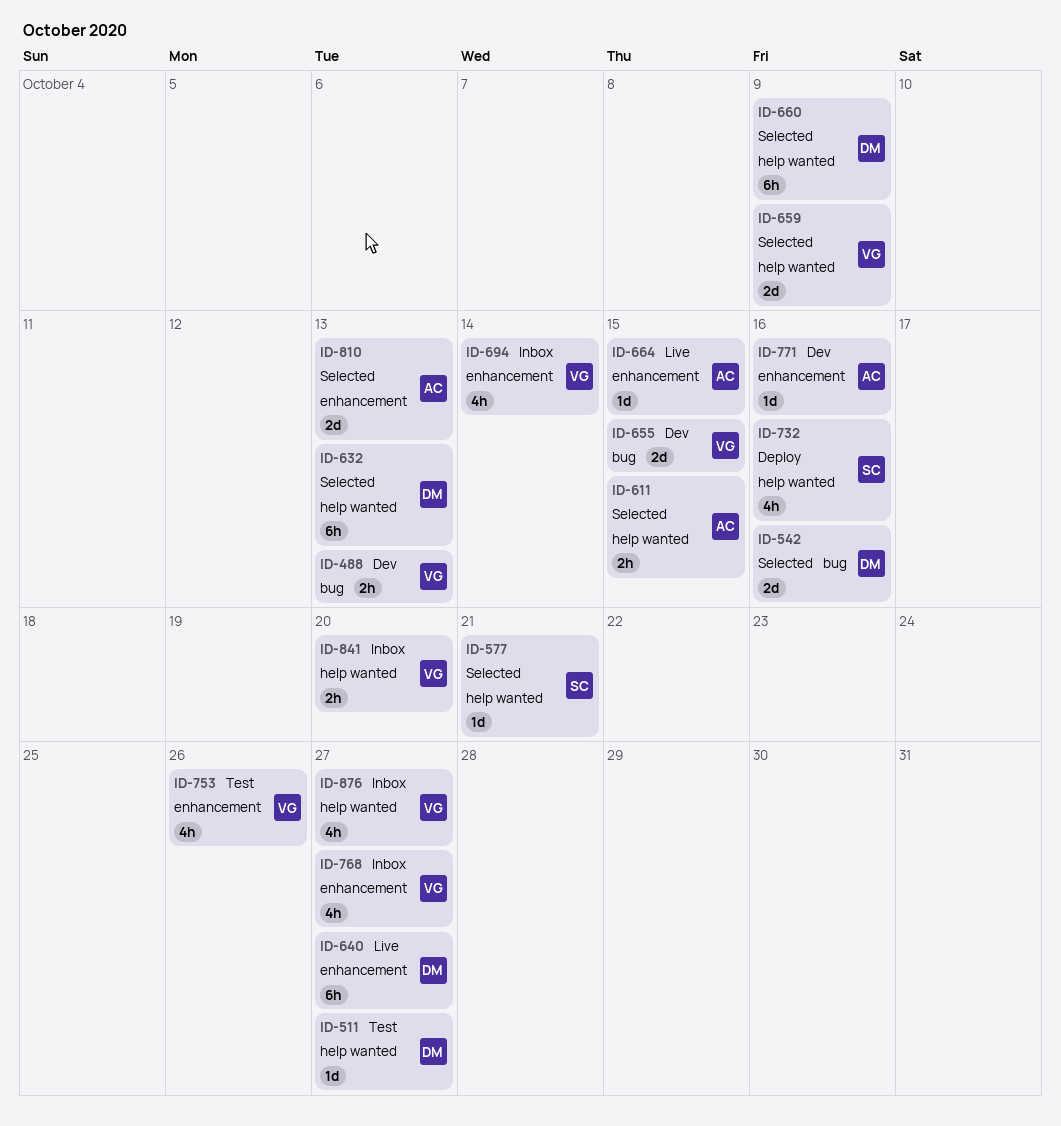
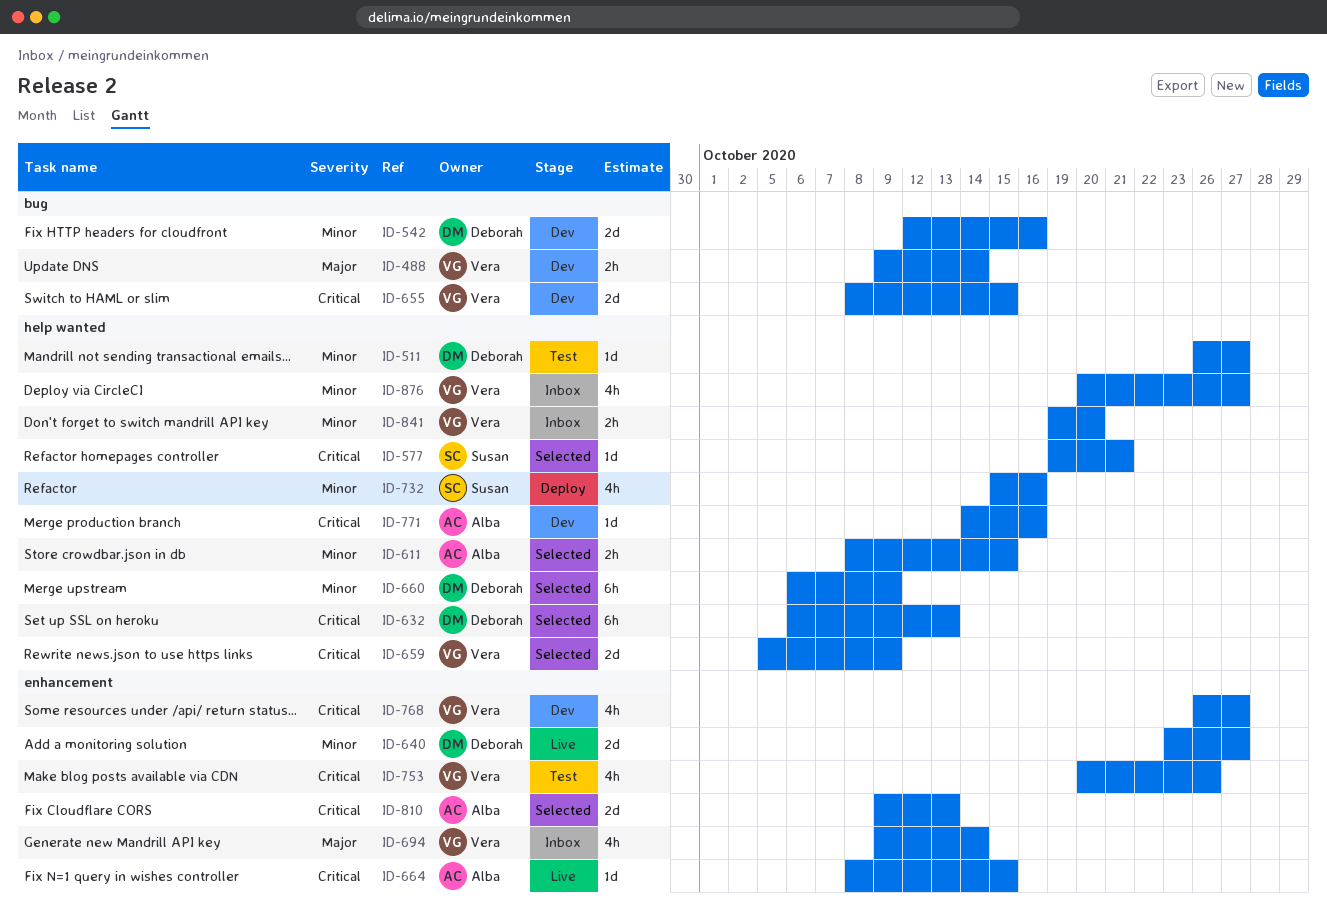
ID-488, due: Oct 13 -> Oct 14
ID-542, status: Selected -> Dev
ID-640, estimate: 6h -> 2d
ID-768, status: Inbox -> Dev
ID-771, label: enhancement -> help wanted

